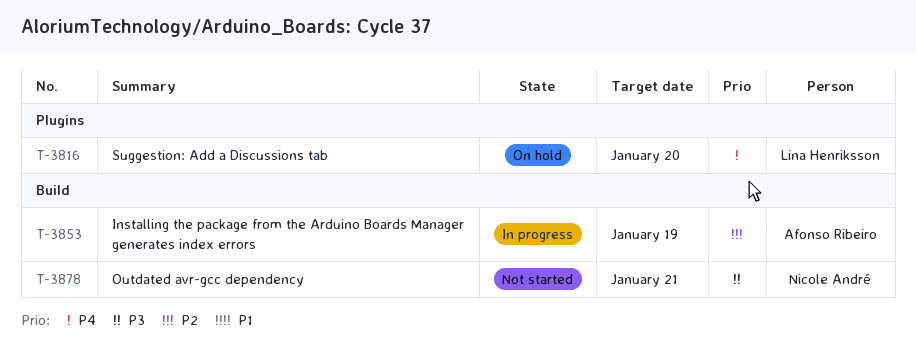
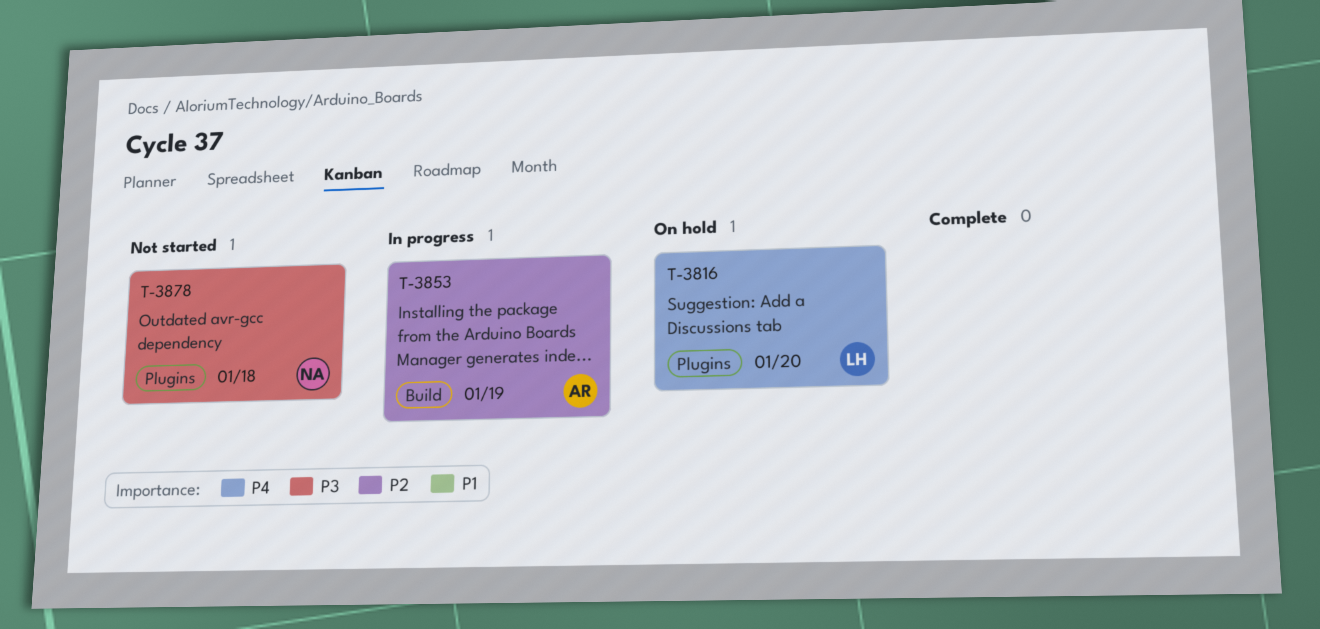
T-3878, label: Build -> Plugins
T-3878, due: Jan 21 -> Jan 18

